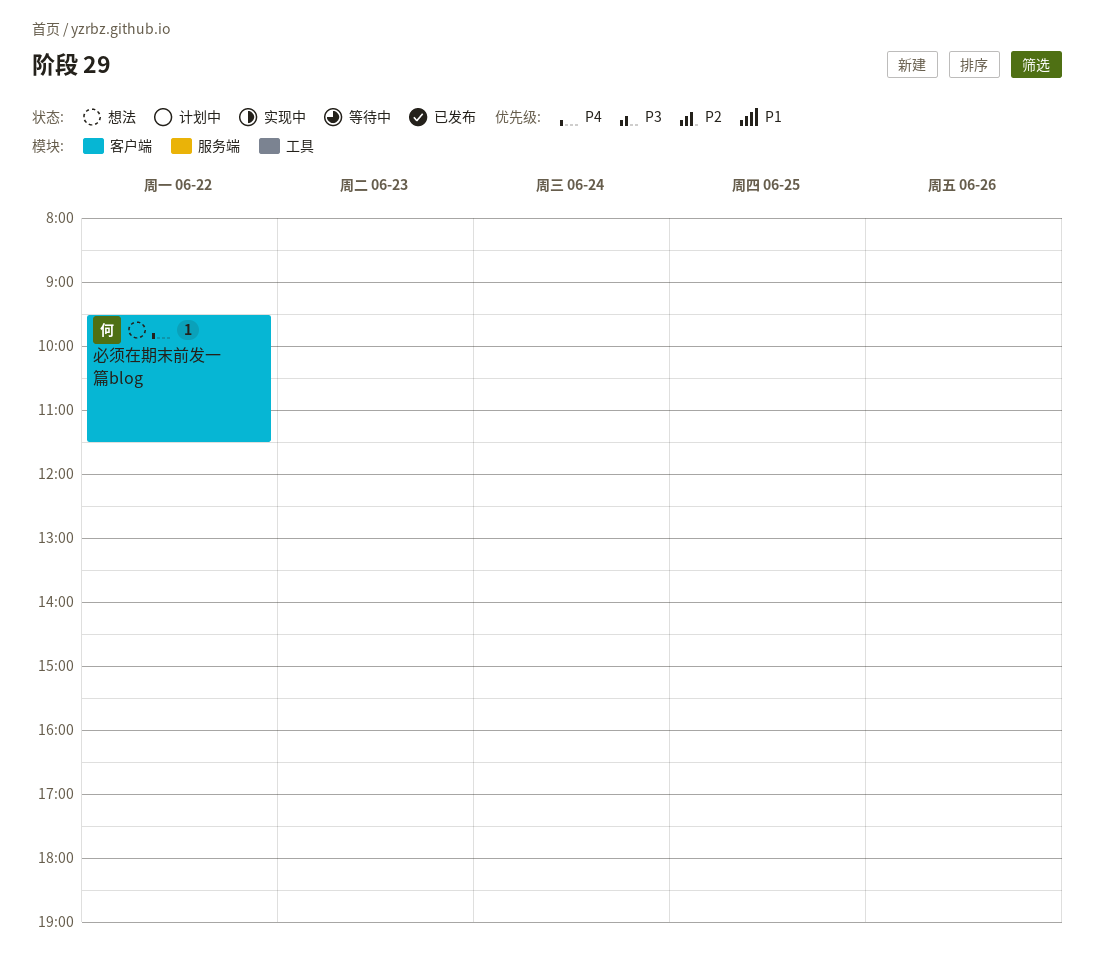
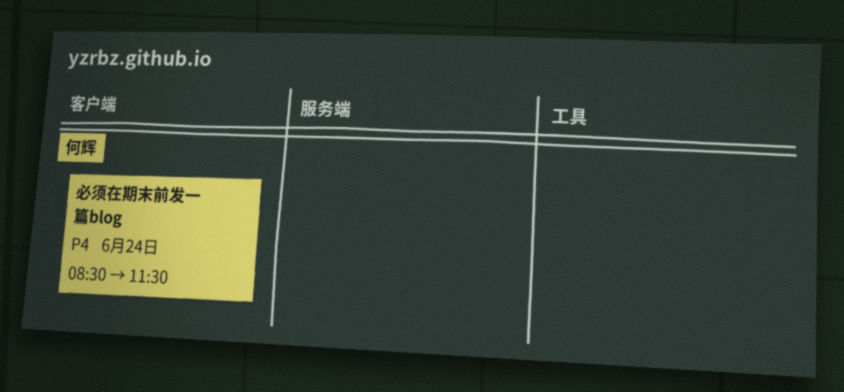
必须在期末前发一篇blog, day: Jun 22 -> Jun 24
必须在期末前发一篇blog, begins: 09:30 -> 08:30

